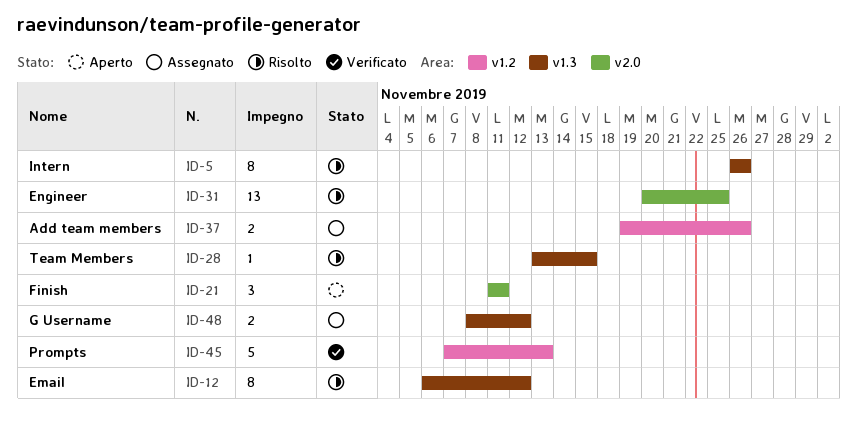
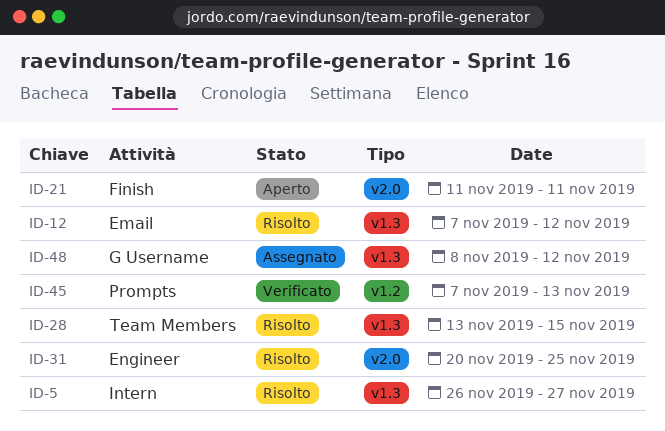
ID-5, due: Nov 26 -> Nov 27
ID-12, start: Nov 6 -> Nov 7
ID-37: present -> none

